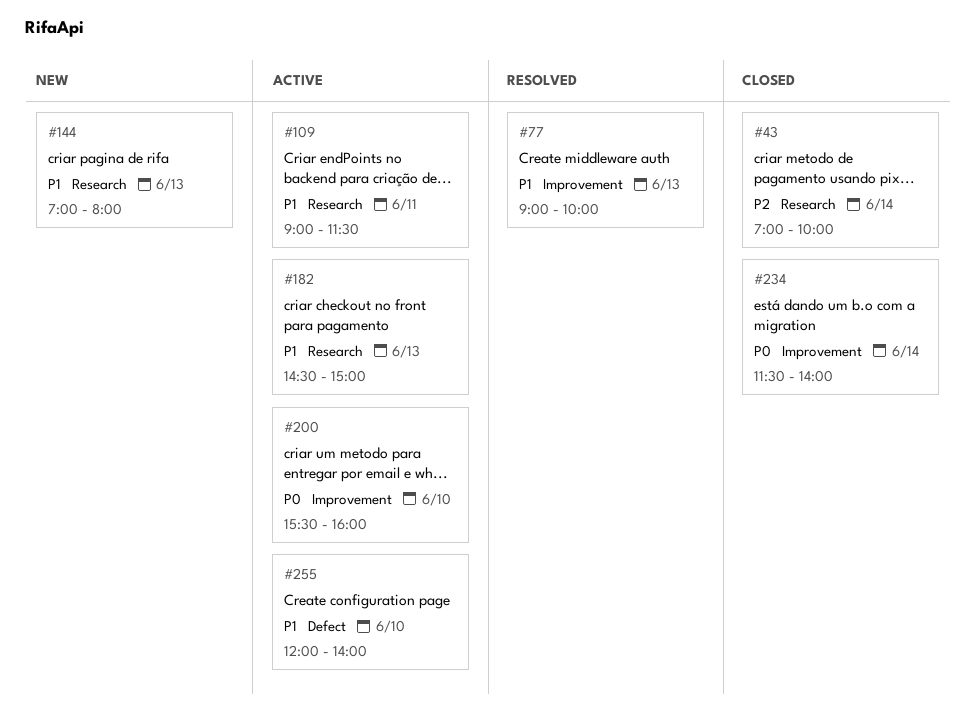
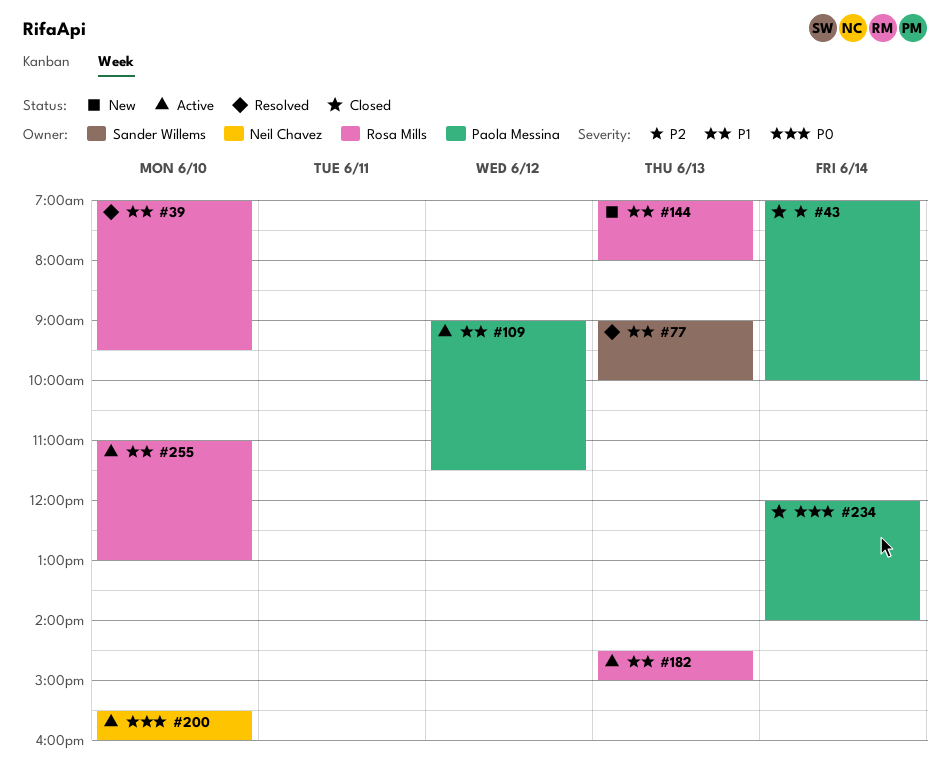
#39: none -> present
#109, day: Jun 11 -> Jun 12
#234, begins: 11:30 -> 12:00
#255, begins: 12:00 -> 11:00
#255, ends: 14:00 -> 13:00

